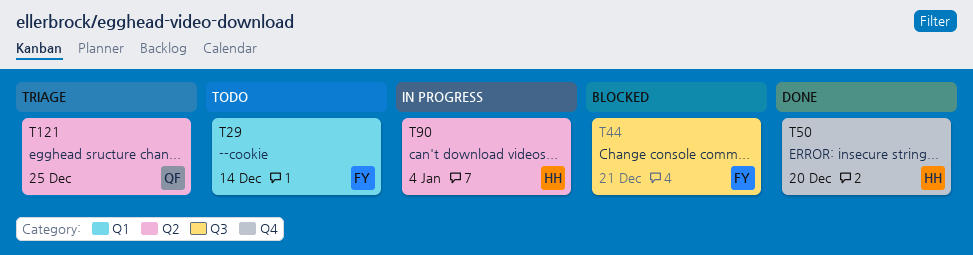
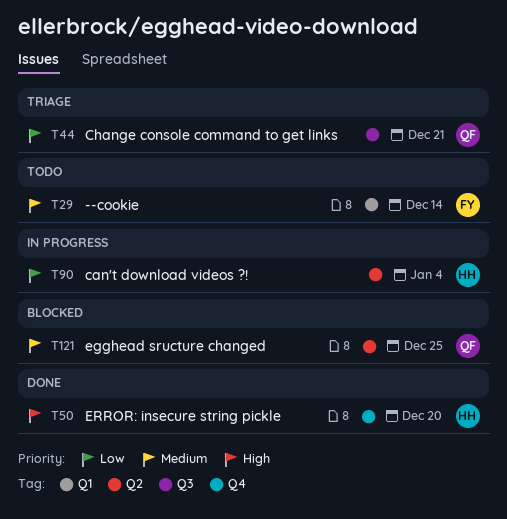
T44, status: Blocked -> Triage
T44, owner: FY -> QF
T121, status: Triage -> Blocked

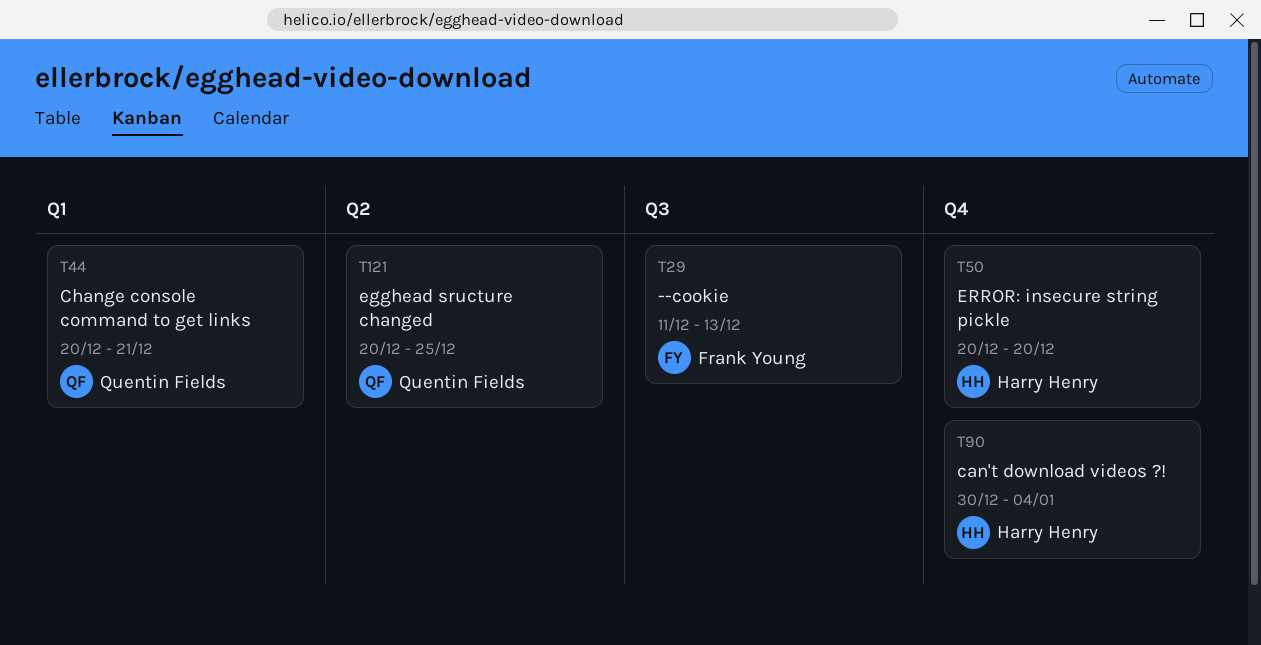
T29, label: Q1 -> Q3
T29, due: Dec 14 -> Dec 13
T44, label: Q3 -> Q1
T90, label: Q2 -> Q4

